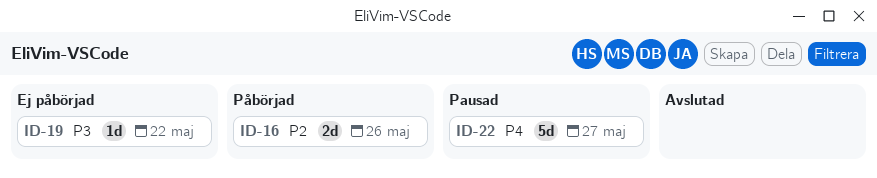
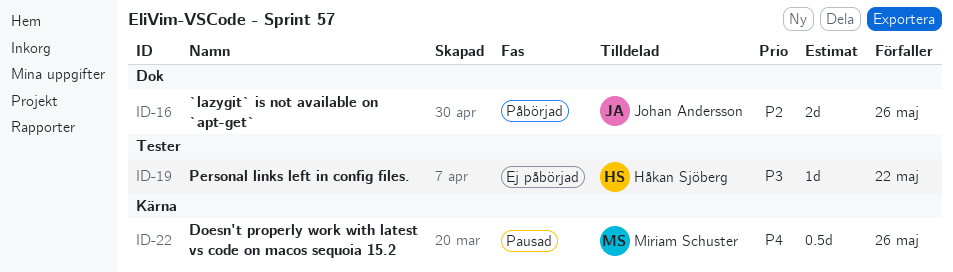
ID-22, estimate: 5d -> 0.5d
ID-22, due: May 27 -> May 26

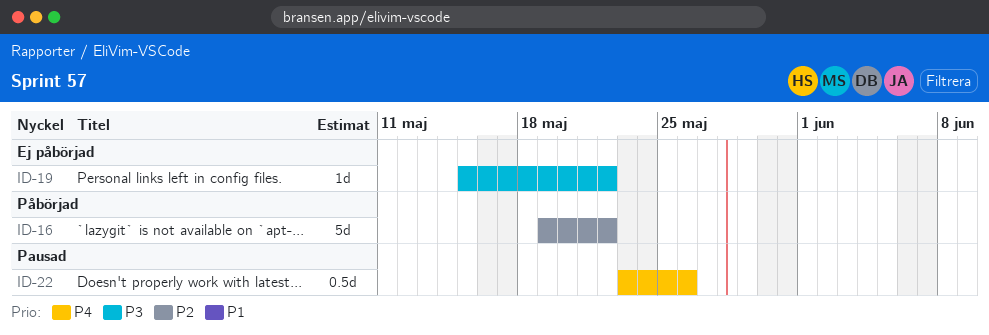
ID-16, estimate: 2d -> 5d
ID-16, due: May 26 -> May 22

